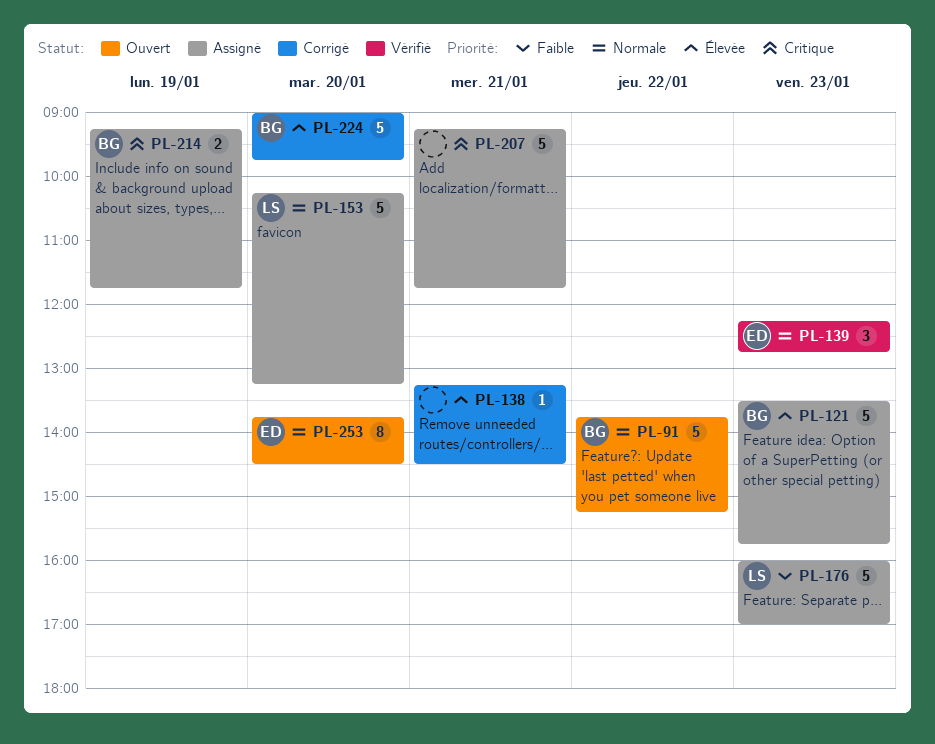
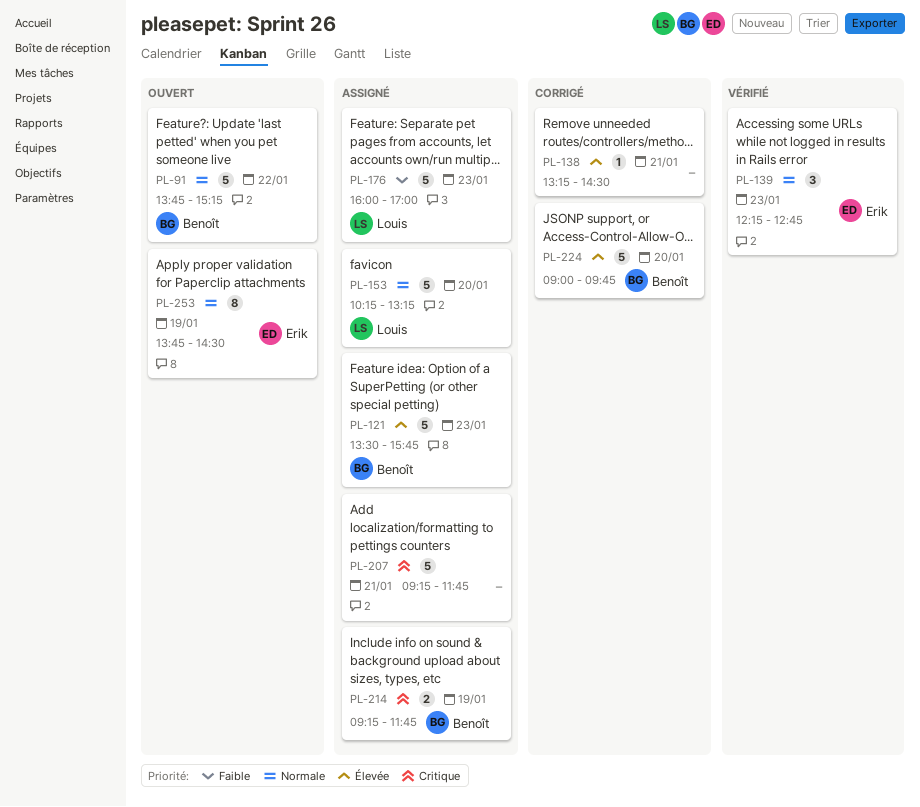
PL-253, day: Jan 20 -> Jan 19

